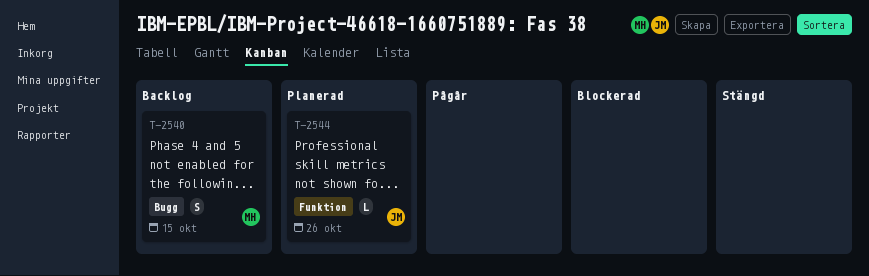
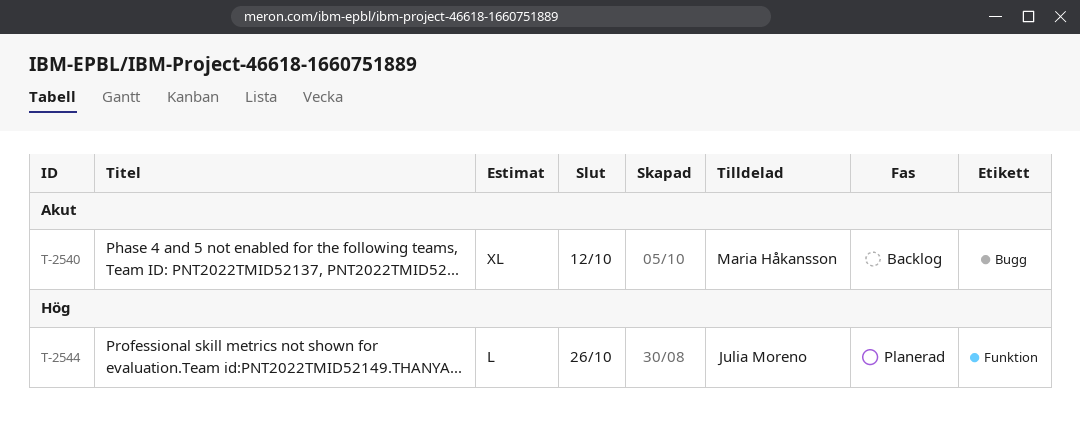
T-2540, estimate: S -> XL
T-2540, due: Oct 15 -> Oct 12

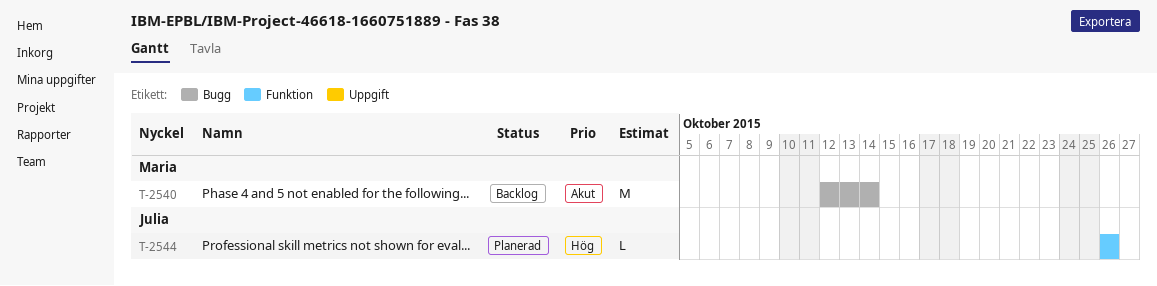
T-2540, estimate: XL -> M
T-2540, due: Oct 12 -> Oct 14

